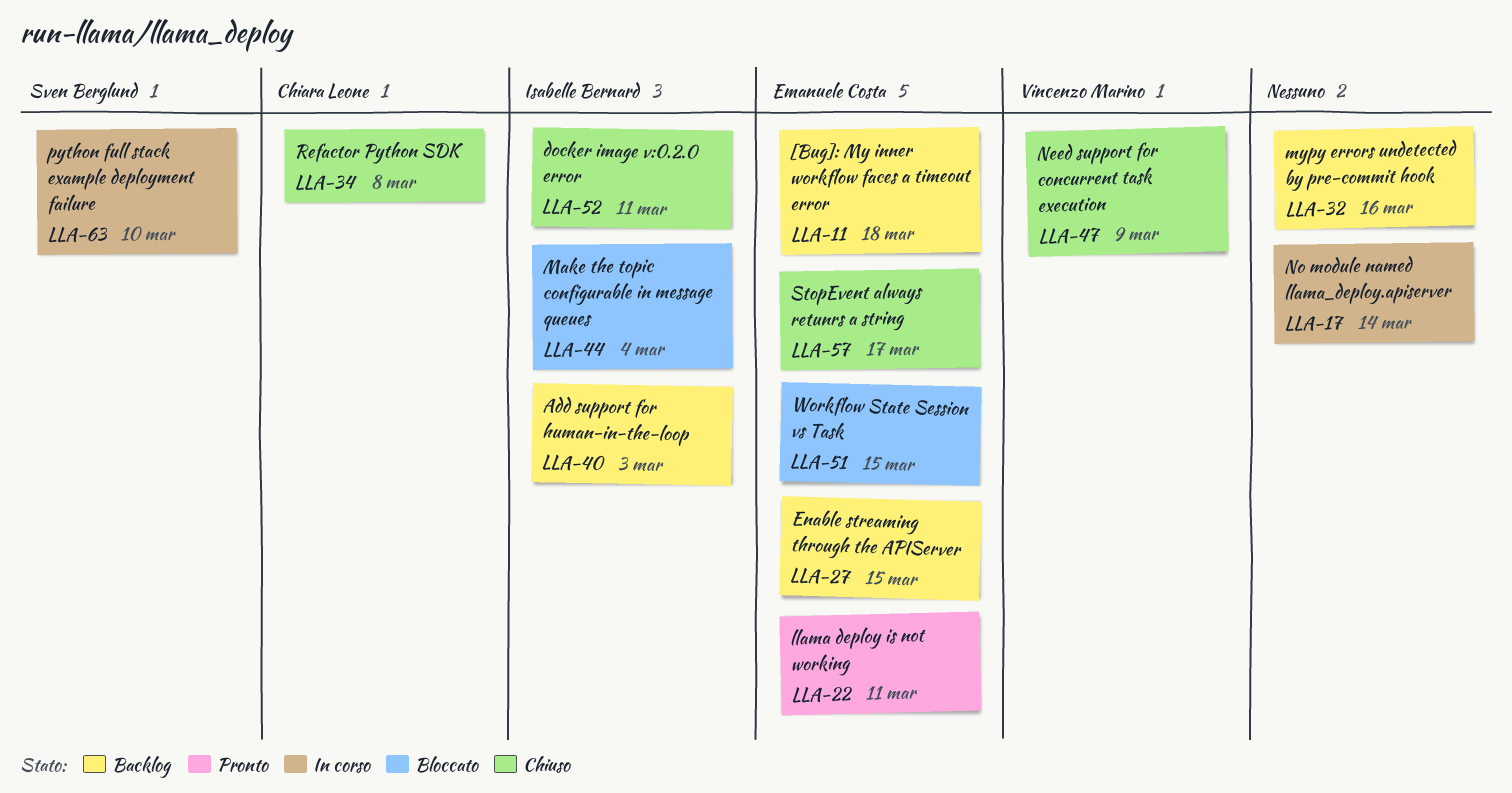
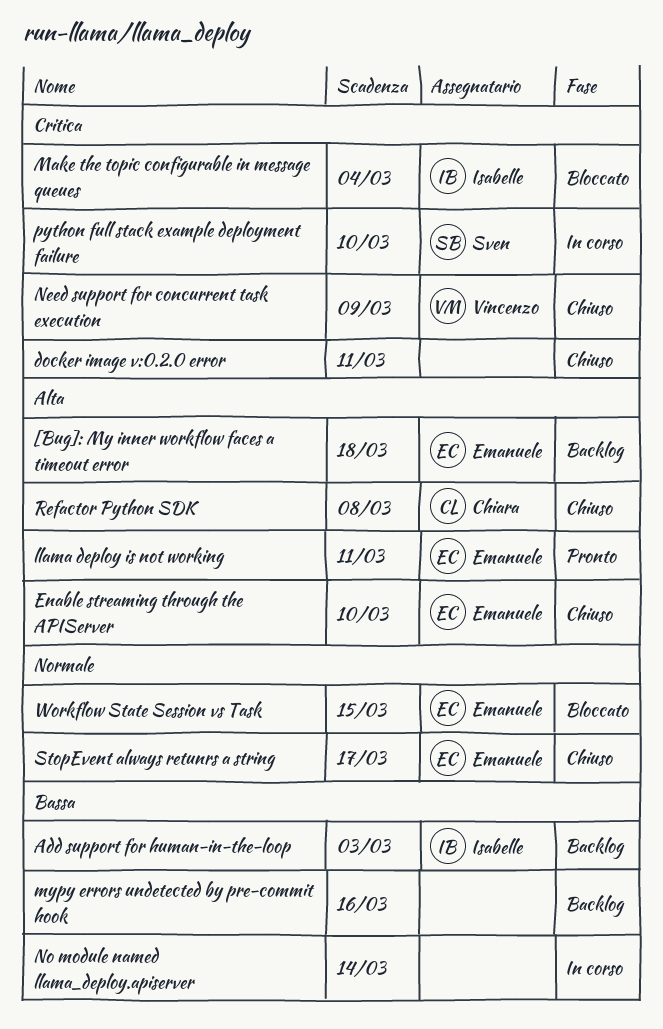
docker image v:0.2.0 error, owner: Isabelle Bernard -> none
Enable streaming through the APIServer, status: Backlog -> Chiuso
Enable streaming through the APIServer, due: Mar 15 -> Mar 10

